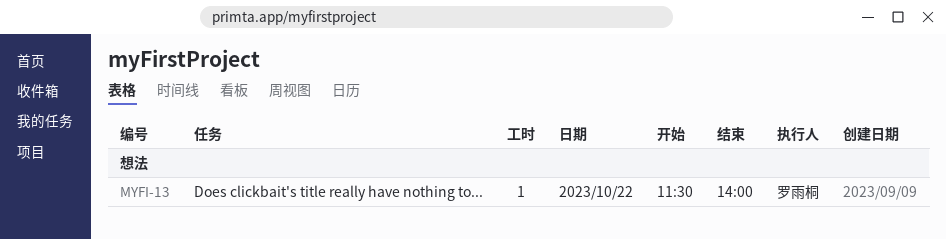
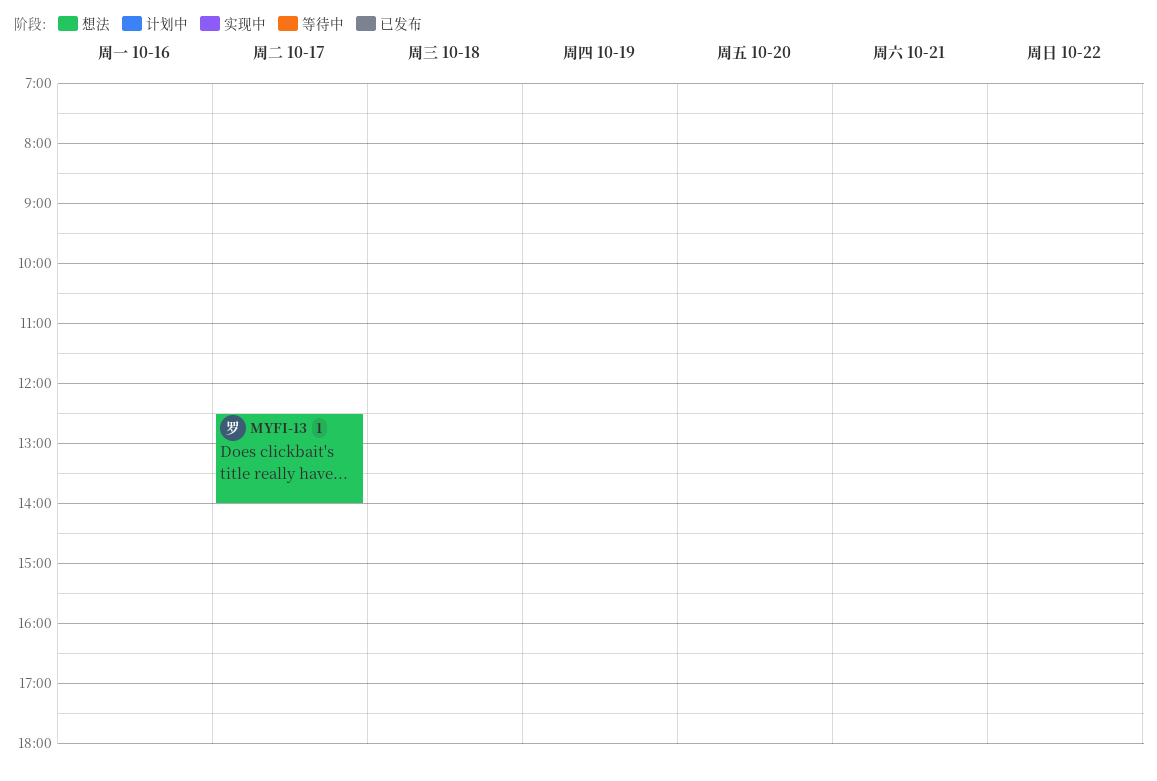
MYFI-13, day: Oct 22 -> Oct 17
MYFI-13, begins: 11:30 -> 12:30

